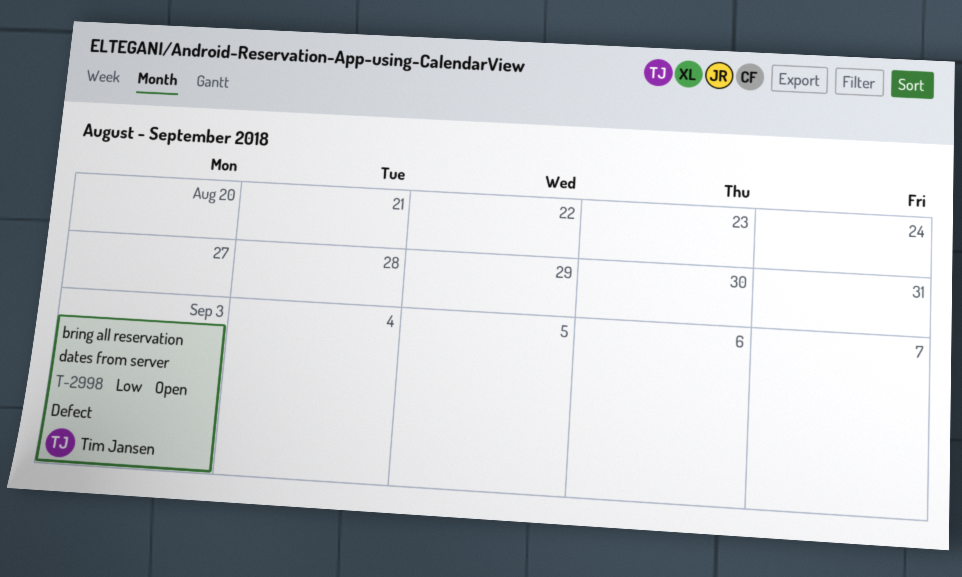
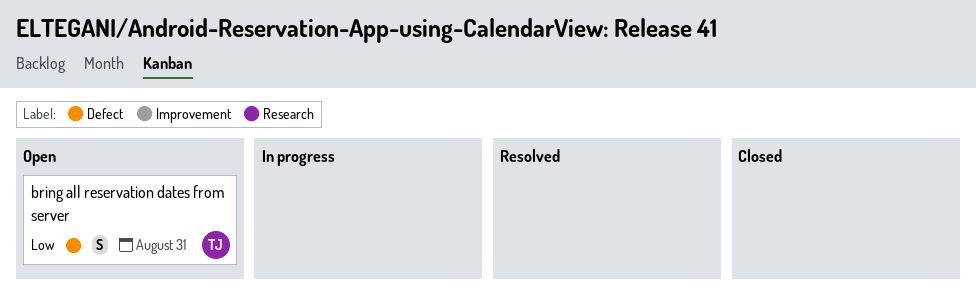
bring all reservation dates from server, due: Sep 3 -> Aug 31

